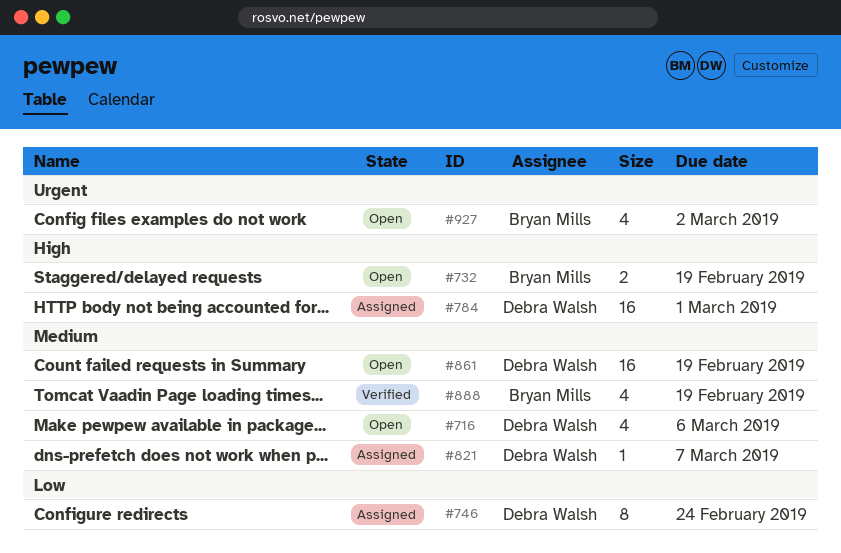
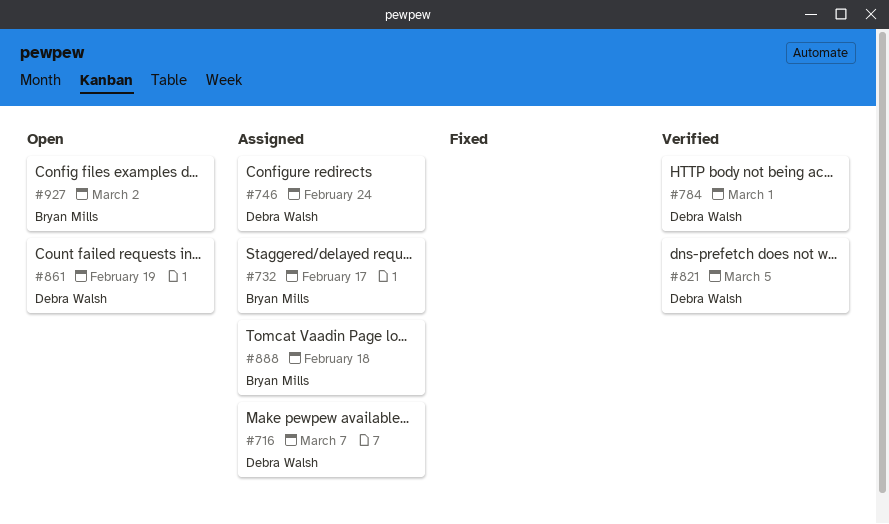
#716, status: Open -> Assigned
#716, due: Mar 6 -> Mar 7
#732, status: Open -> Assigned
#732, due: Feb 19 -> Feb 17
#784, status: Assigned -> Verified
#821, status: Assigned -> Verified
#821, due: Mar 7 -> Mar 5
#888, status: Verified -> Assigned
#888, due: Feb 19 -> Feb 18

